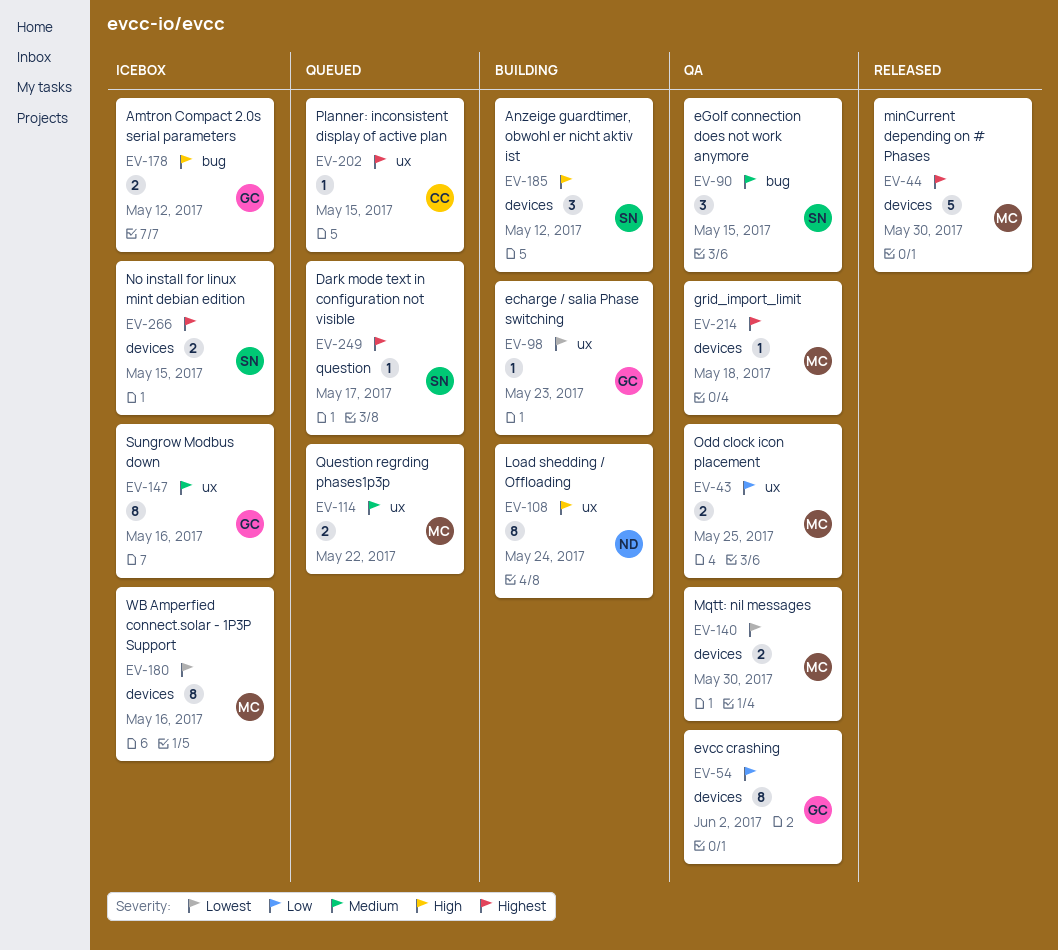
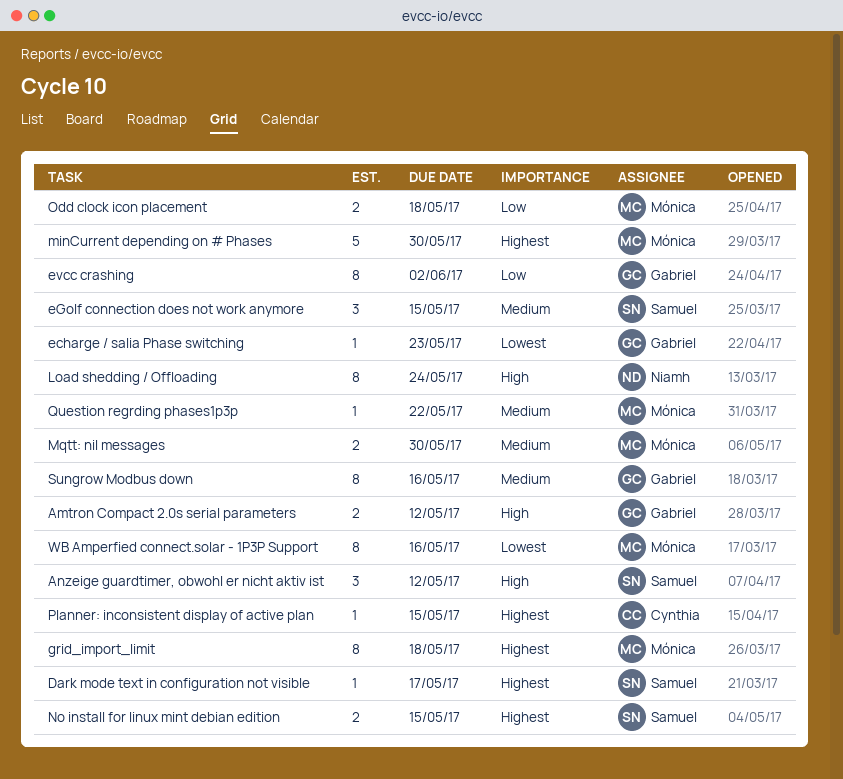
grid_import_limit, estimate: 1 -> 8
Mqtt: nil messages, priority: Lowest -> Medium
Odd clock icon placement, due: May 25 -> May 18
Question regrding phases1p3p, estimate: 2 -> 1

